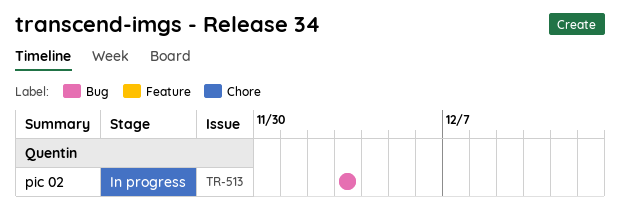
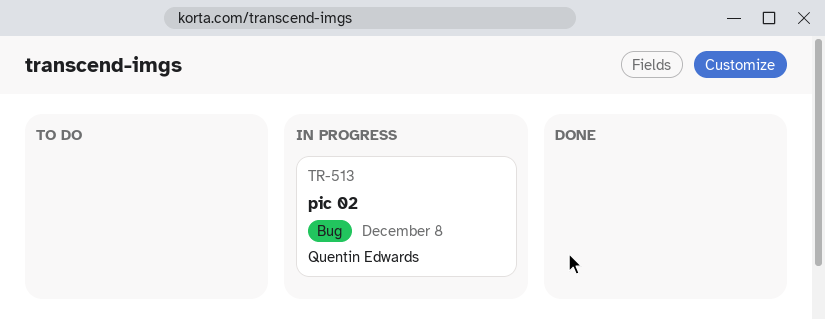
TR-513, due: Dec 3 -> Dec 8

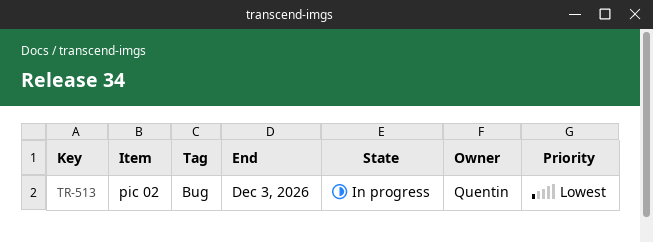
TR-513, due: Dec 8 -> Dec 3

